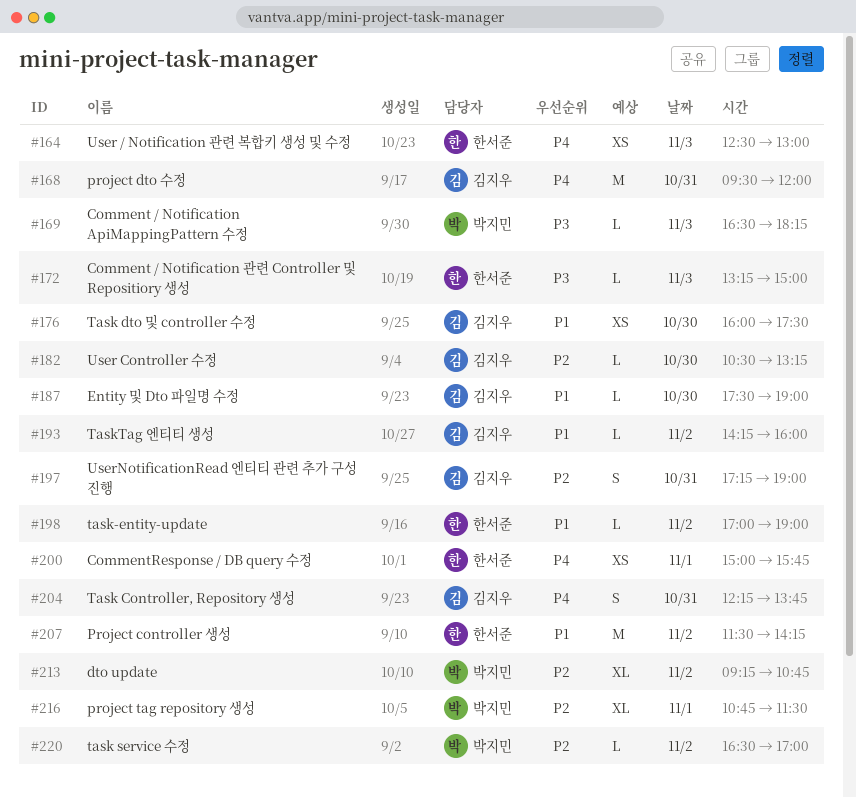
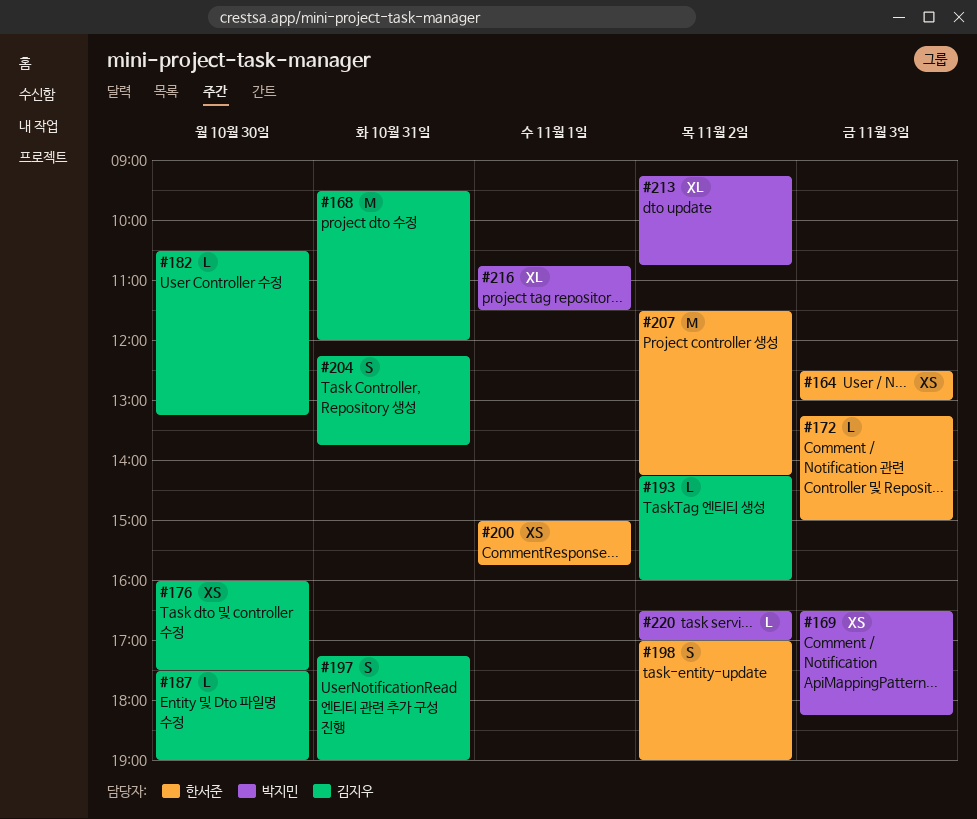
#169, estimate: L -> XS
#198, estimate: L -> S

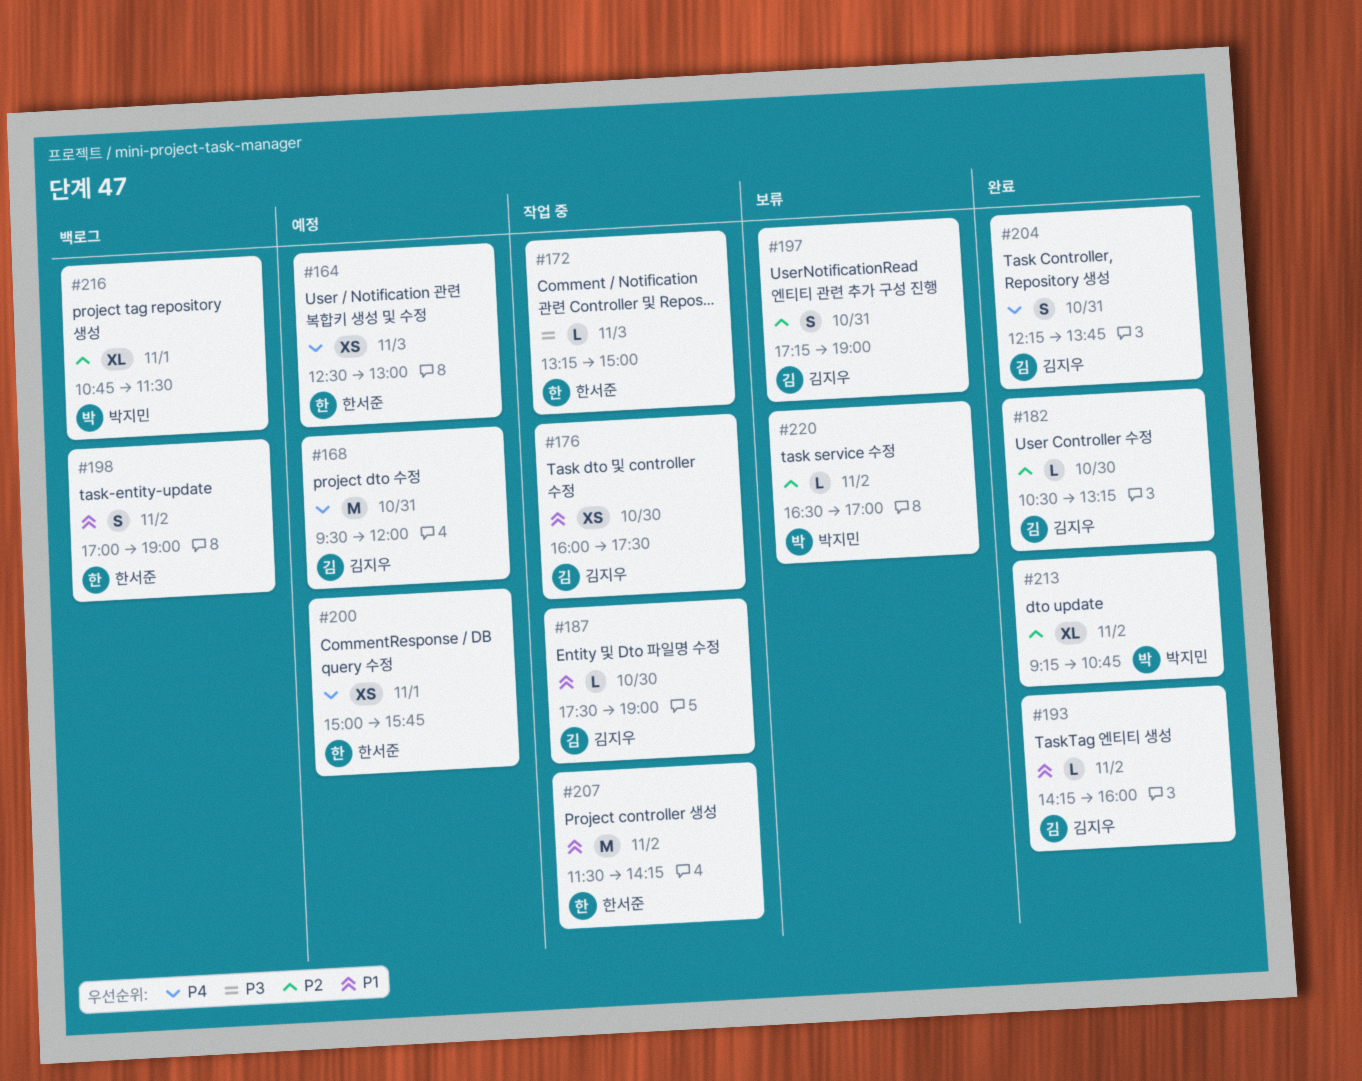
#169: present -> none

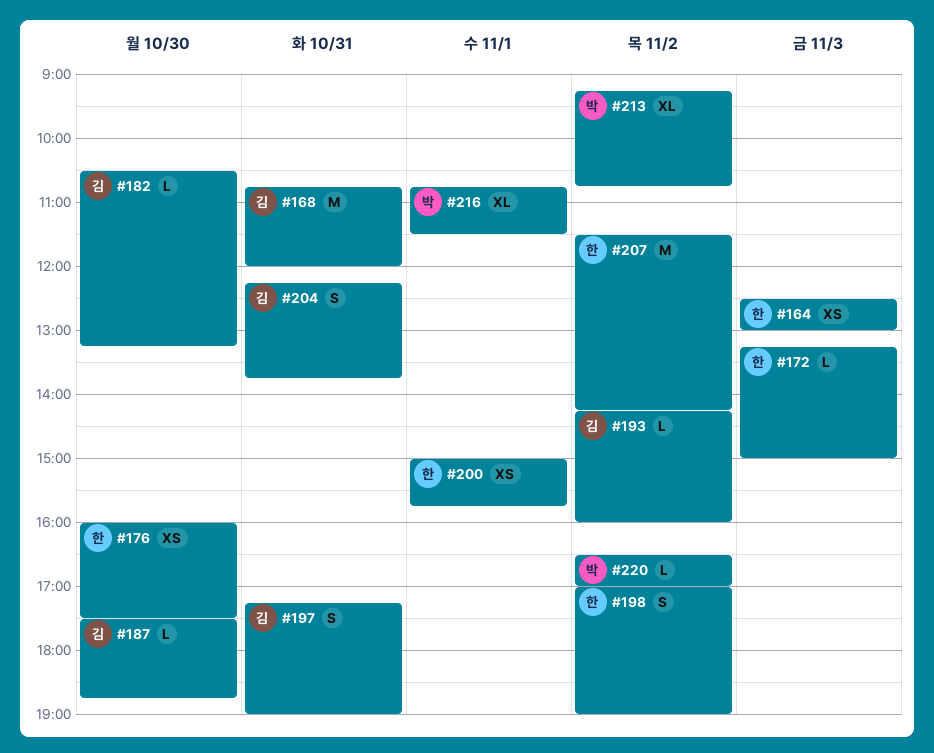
#168, begins: 09:30 -> 10:45
#176, owner: 김지우 -> 한서준
#187, ends: 19:00 -> 18:45

